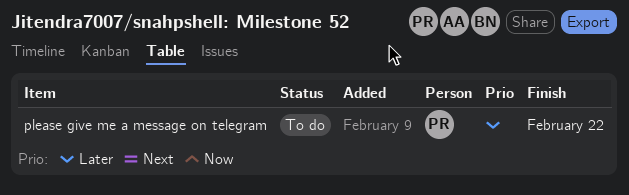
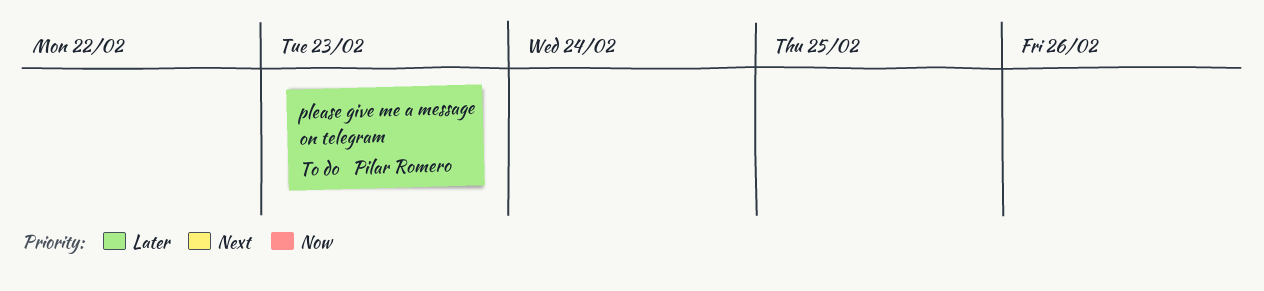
please give me a message on telegram, due: Feb 22 -> Feb 23

